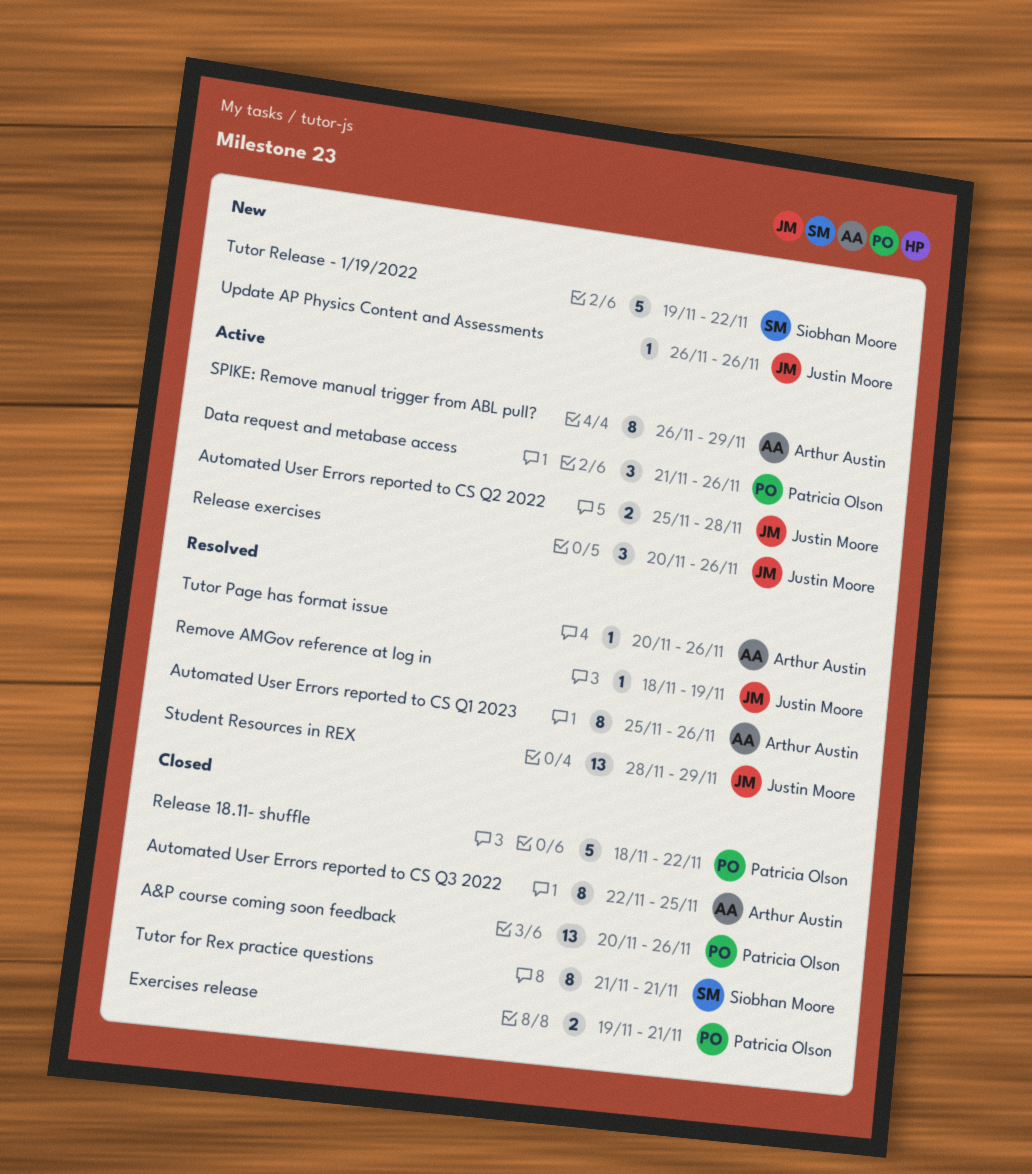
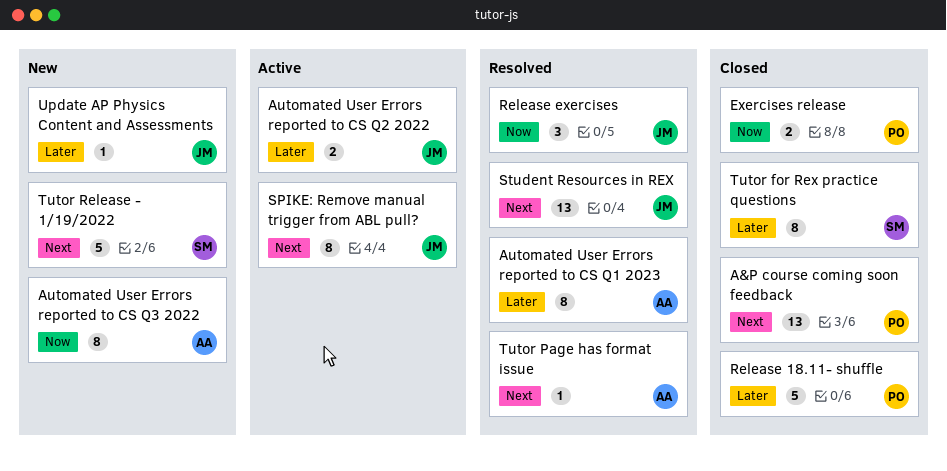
Automated User Errors reported to CS Q3 2022, status: Closed -> New
Data request and metabase access: present -> none
Release exercises, status: Active -> Resolved
Remove AMGov reference at log in: present -> none
SPIKE: Remove manual trigger from ABL pull?, owner: Arthur Austin -> Justin Moore

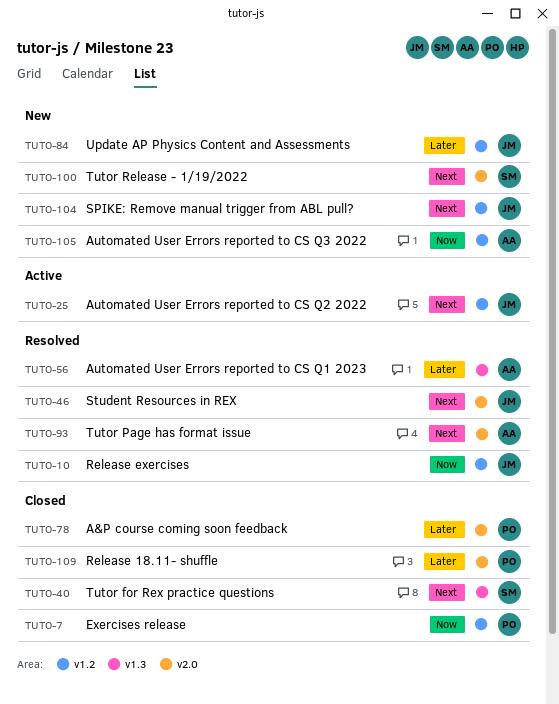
A&P course coming soon feedback, priority: Next -> Later
Automated User Errors reported to CS Q2 2022, priority: Later -> Next
SPIKE: Remove manual trigger from ABL pull?, status: Active -> New
Tutor for Rex practice questions, priority: Later -> Next

